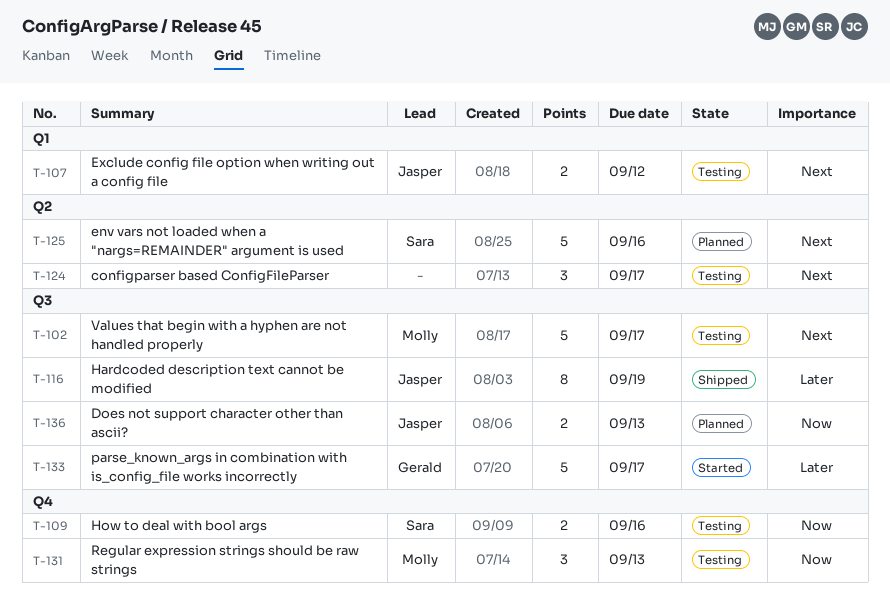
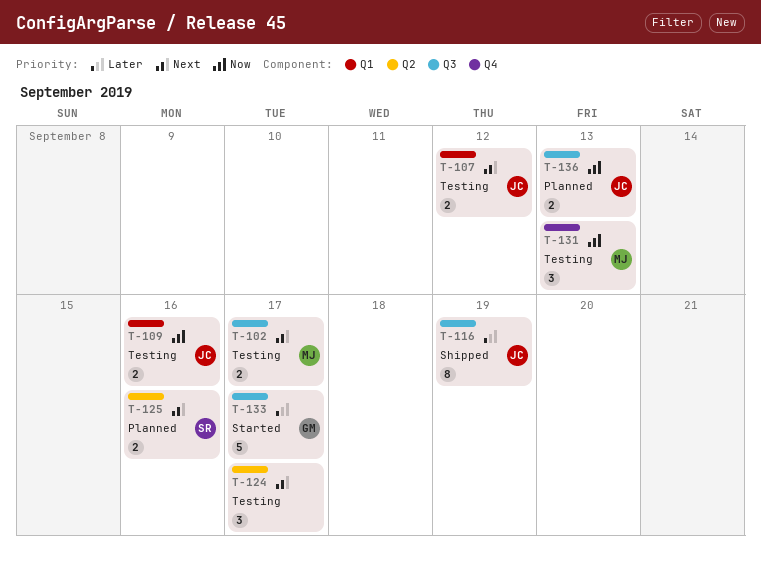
T-102, estimate: 5 -> 2
T-109, owner: Sara -> Jasper
T-109, label: Q4 -> Q1
T-125, estimate: 5 -> 2

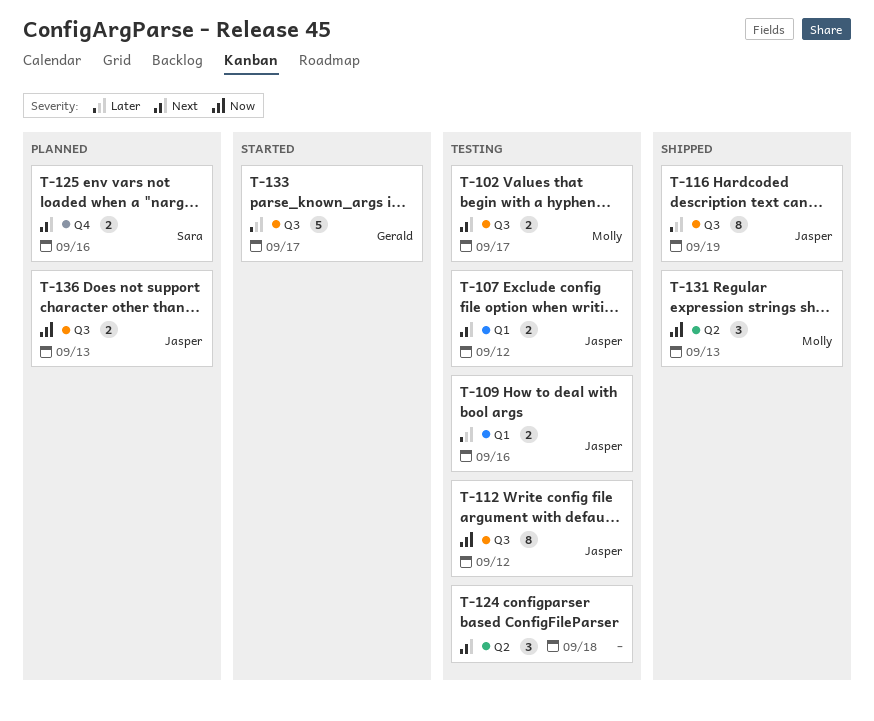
T-109, priority: Now -> Later
T-112: none -> present
T-124, due: Sep 17 -> Sep 18
T-125, label: Q2 -> Q4
T-131, status: Testing -> Shipped
T-131, label: Q4 -> Q2

